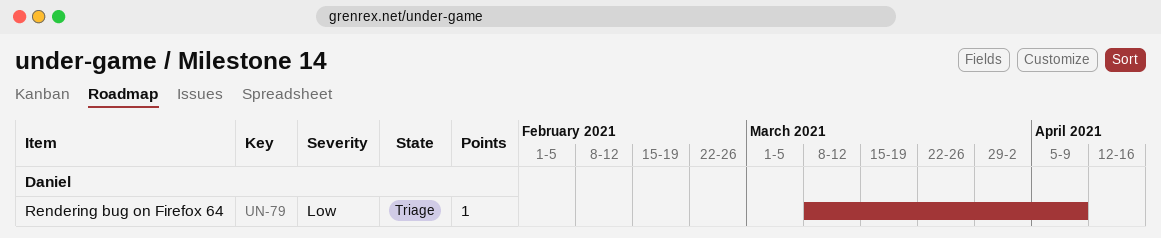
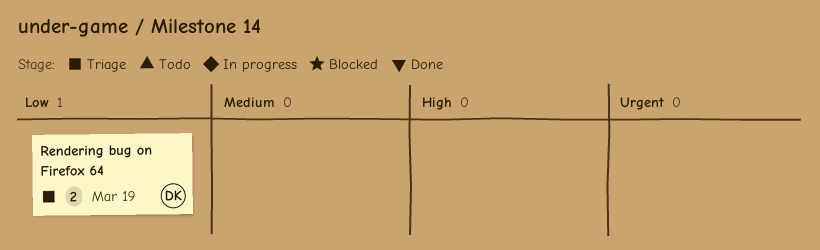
Rendering bug on Firefox 64, estimate: 1 -> 2
Rendering bug on Firefox 64, due: Apr 9 -> Mar 19

